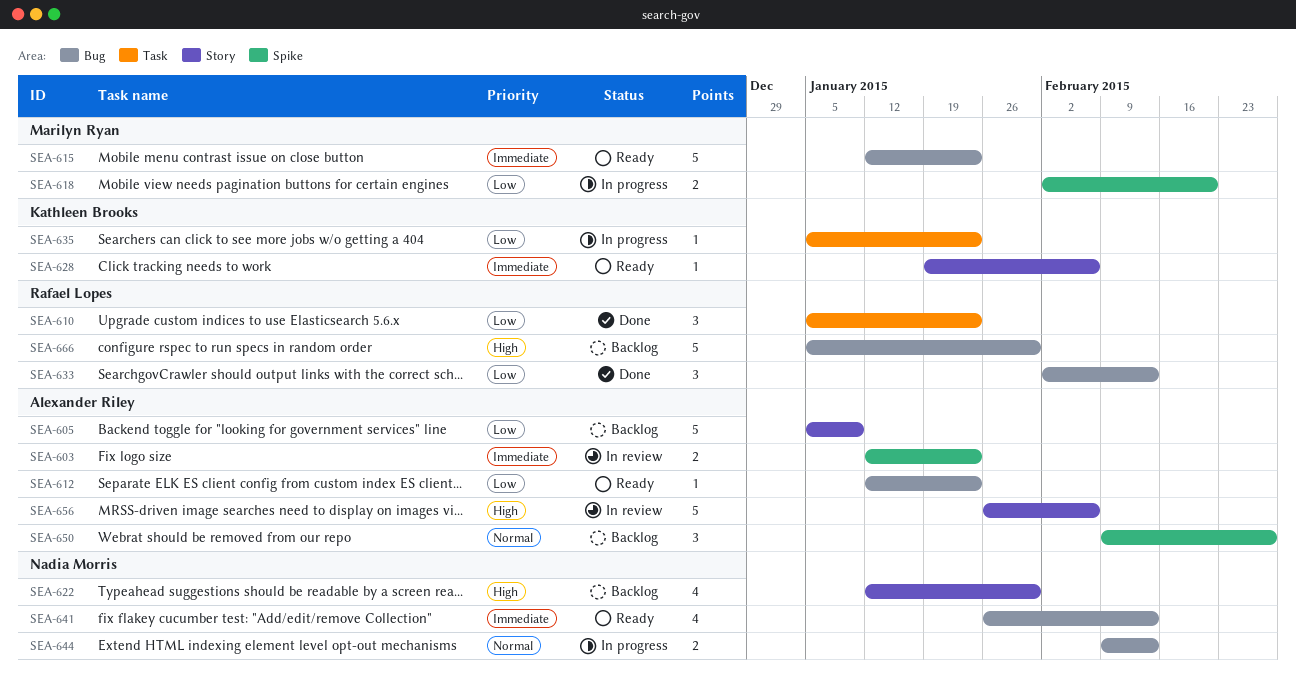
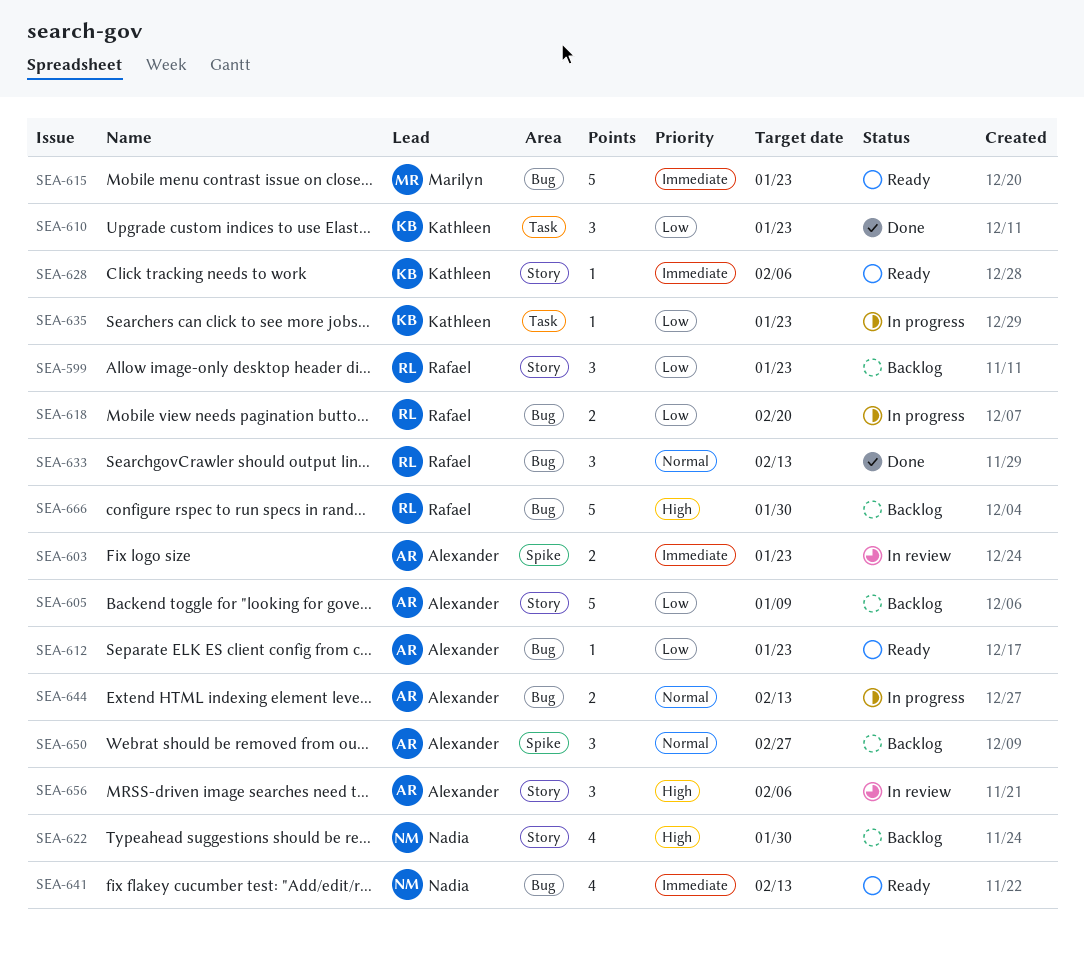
SEA-599: none -> present
SEA-610, owner: Rafael Lopes -> Kathleen Brooks
SEA-618, owner: Marilyn Ryan -> Rafael Lopes
SEA-618, label: Spike -> Bug
SEA-633, priority: Low -> Normal
SEA-644, owner: Nadia Morris -> Alexander Riley
SEA-656, estimate: 5 -> 3

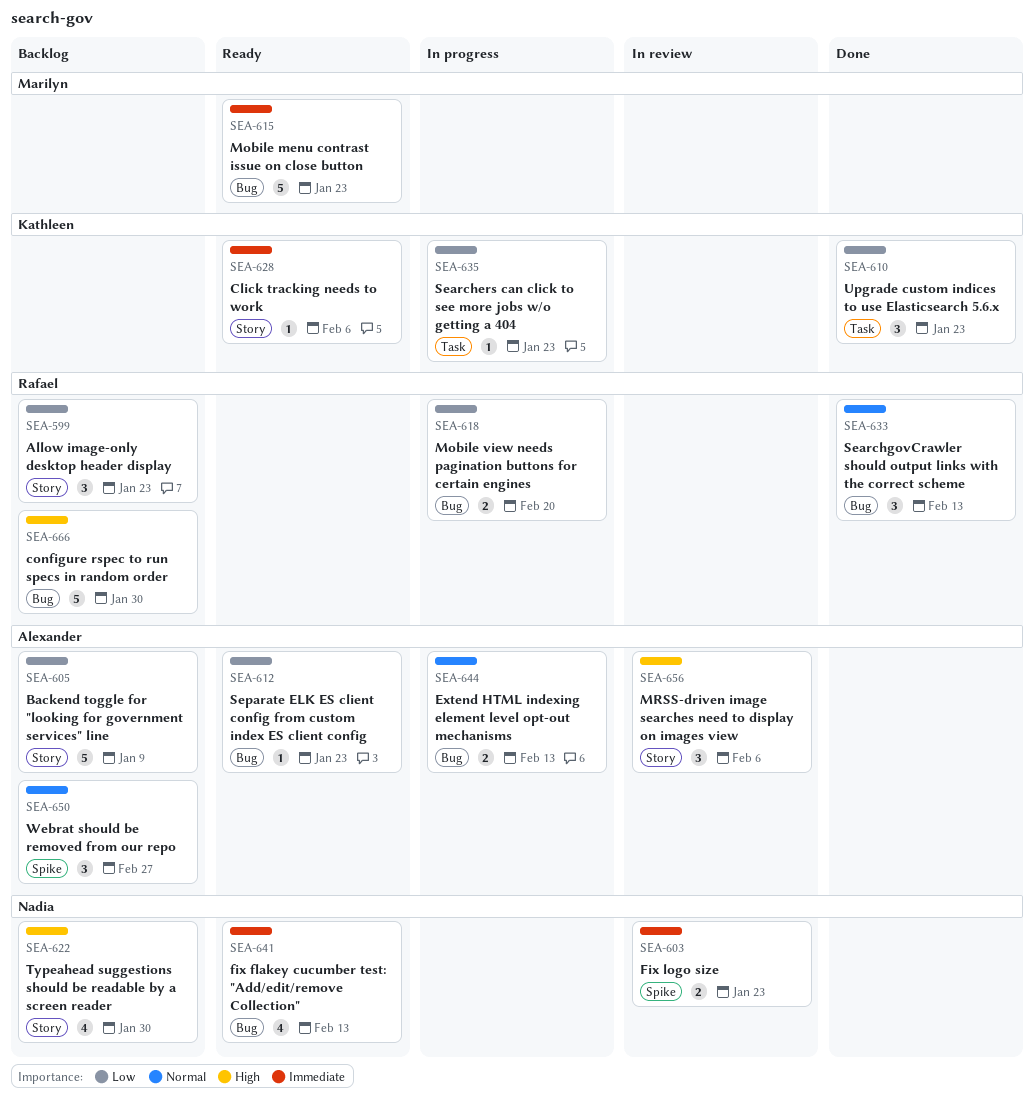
SEA-603, owner: Alexander -> Nadia

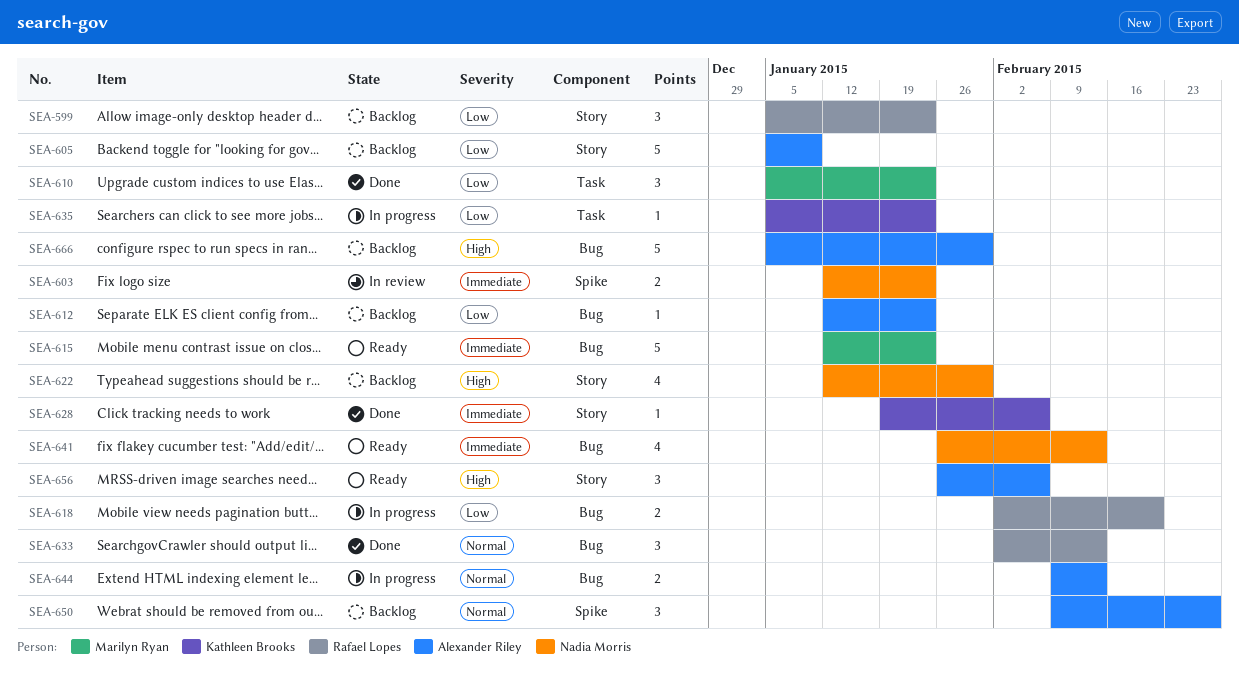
SEA-610, owner: Kathleen Brooks -> Marilyn Ryan
SEA-612, status: Ready -> Backlog
SEA-628, status: Ready -> Done
SEA-656, status: In review -> Ready
SEA-666, owner: Rafael Lopes -> Alexander Riley

